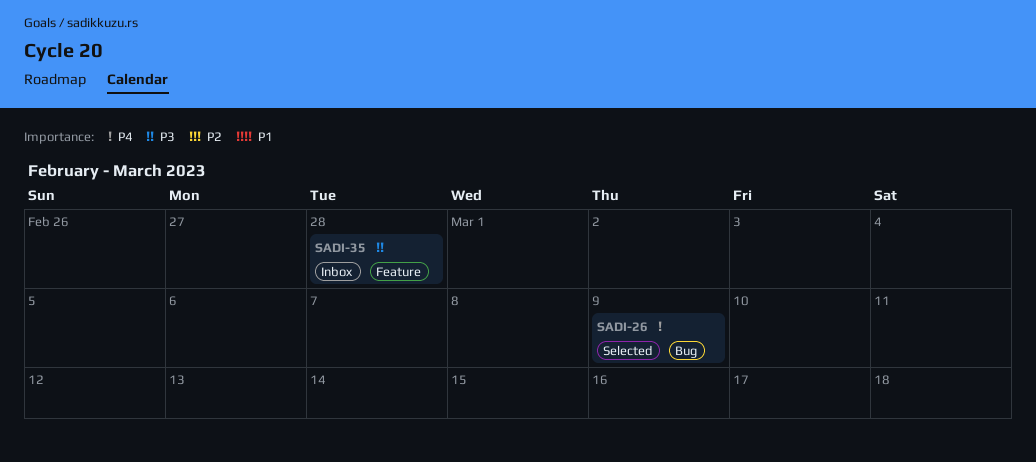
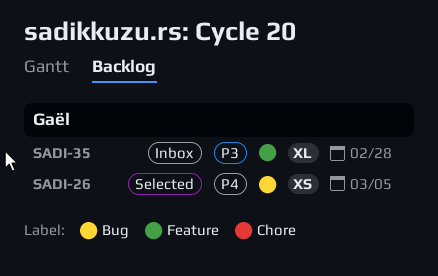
SADI-26, due: Mar 9 -> Mar 5

